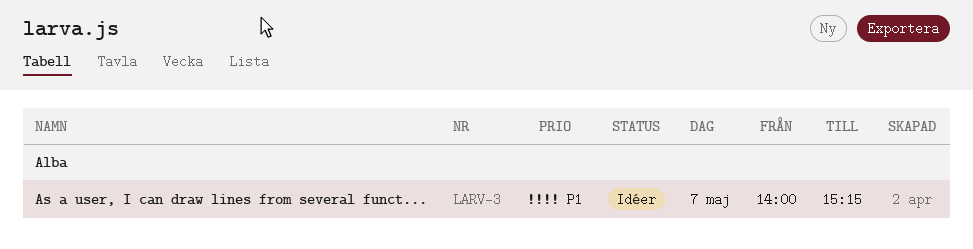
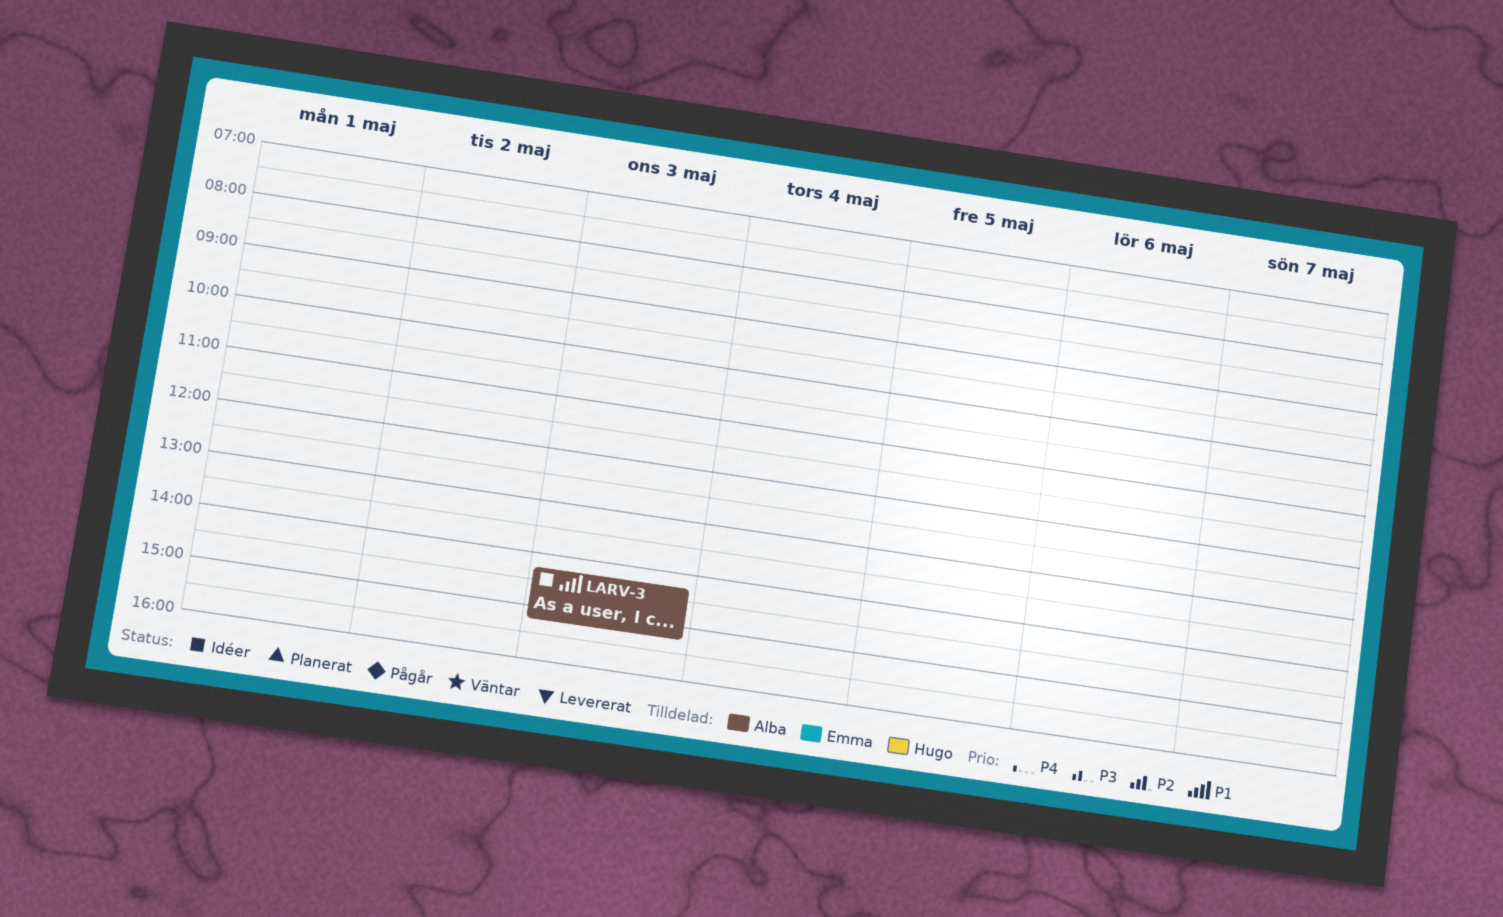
LARV-3, day: May 7 -> May 3
LARV-3, begins: 14:00 -> 14:15

